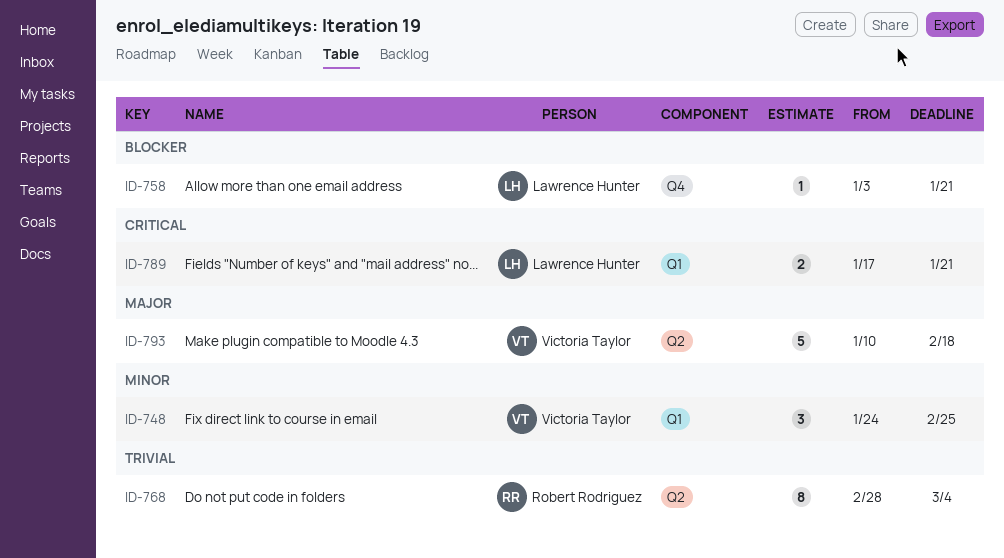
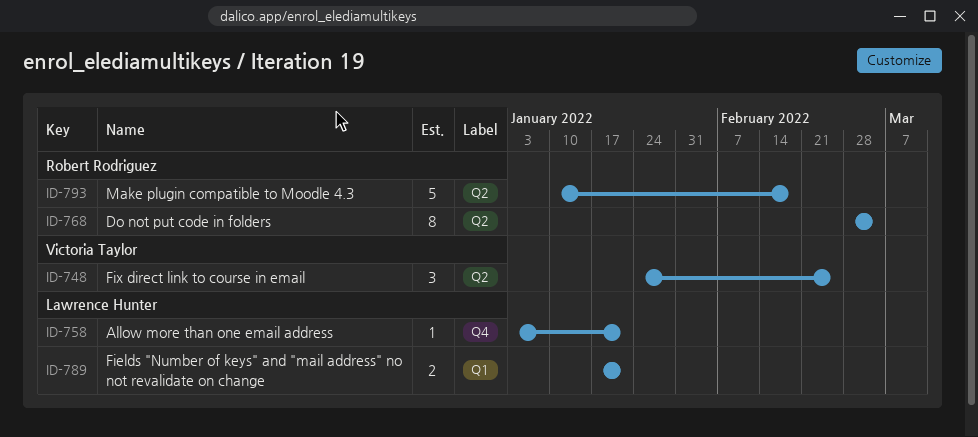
ID-748, label: Q1 -> Q2
ID-793, owner: Victoria Taylor -> Robert Rodriguez

